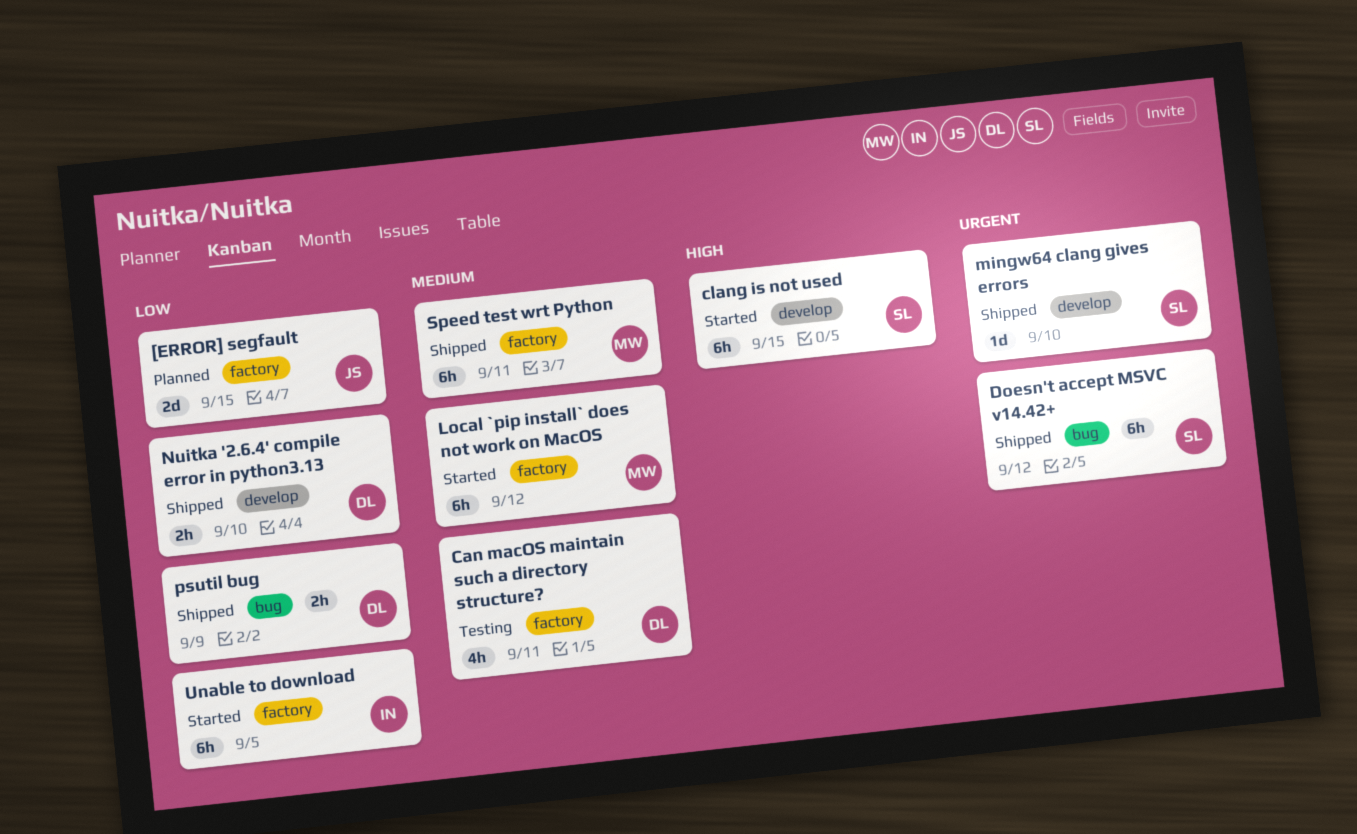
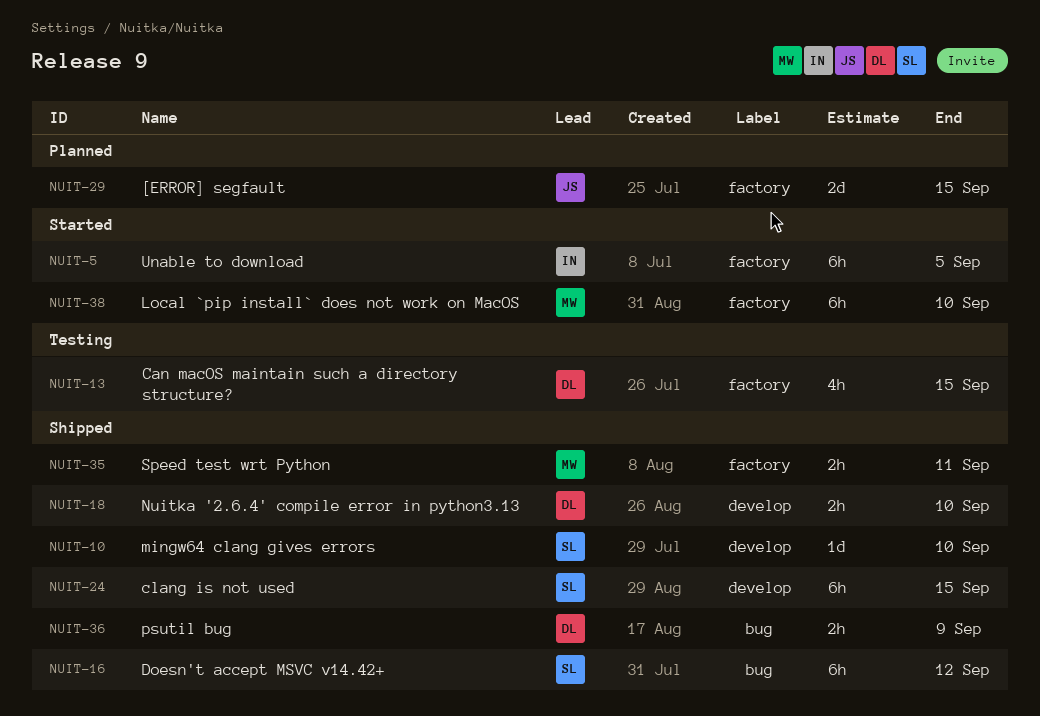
Can macOS maintain such a directory structure?, due: Sep 11 -> Sep 15
clang is not used, status: Started -> Shipped
Local `pip install` does not work on MacOS, due: Sep 12 -> Sep 10
Speed test wrt Python, estimate: 6h -> 2h

